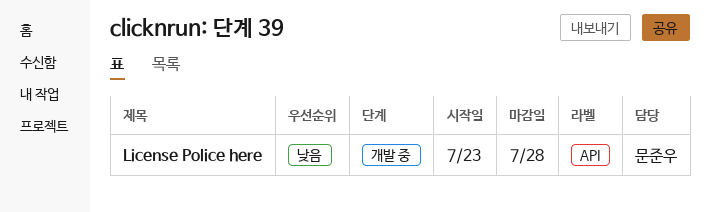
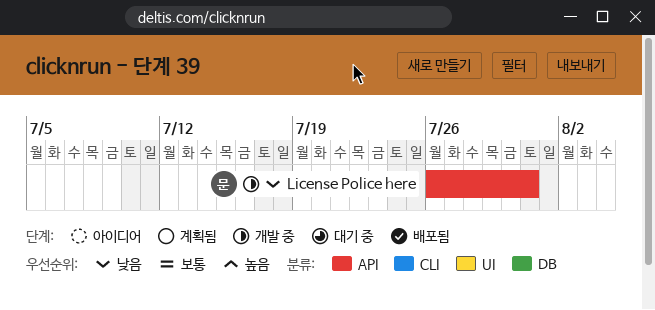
License Police here, start: Jul 23 -> Jul 26
License Police here, due: Jul 28 -> Jul 31

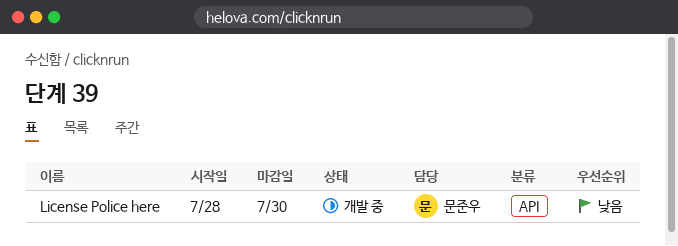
License Police here, start: Jul 26 -> Jul 28
License Police here, due: Jul 31 -> Jul 30

